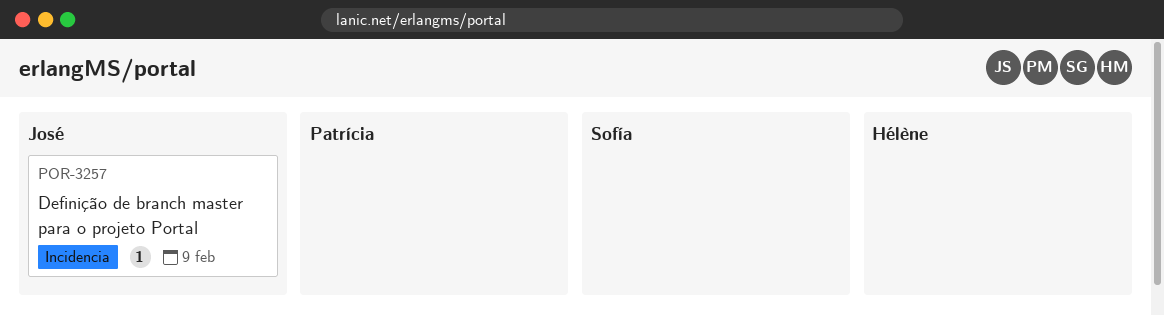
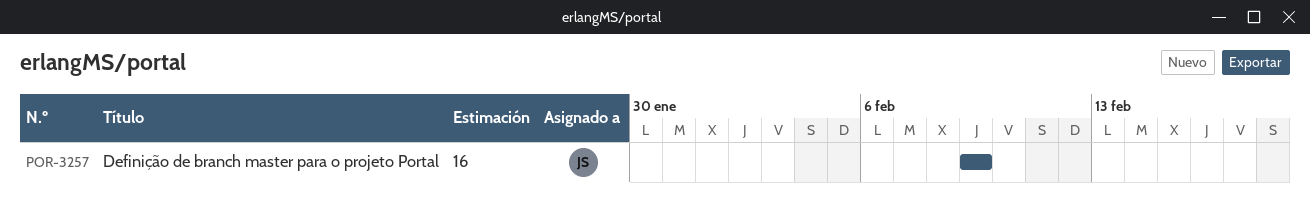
POR-3257, estimate: 1 -> 16

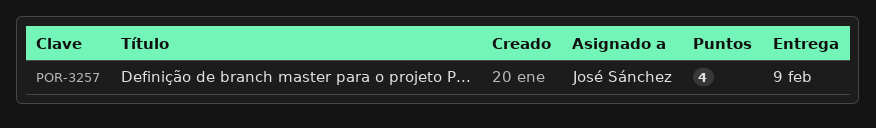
POR-3257, estimate: 16 -> 4

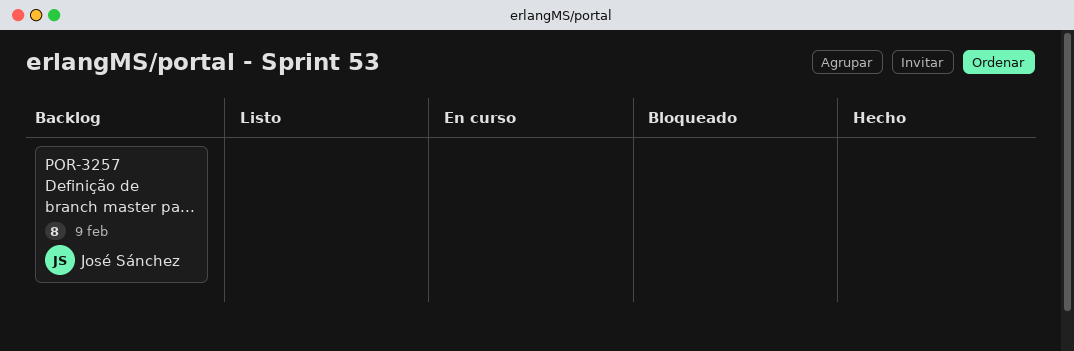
POR-3257, estimate: 4 -> 8

